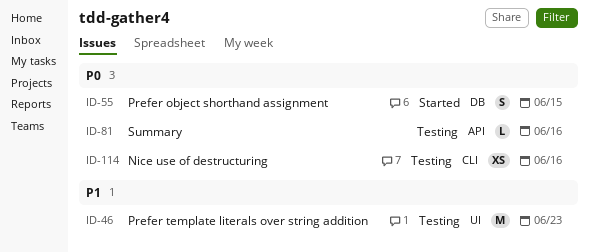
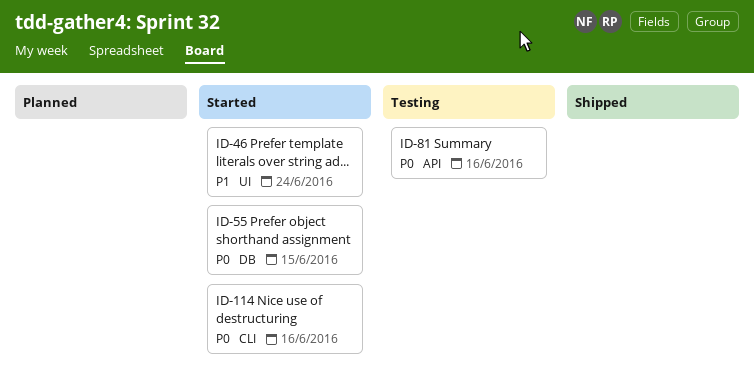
ID-46, status: Testing -> Started
ID-46, due: Jun 23 -> Jun 24
ID-114, status: Testing -> Started

